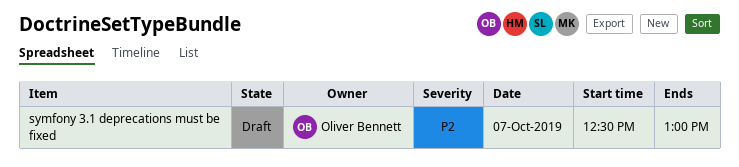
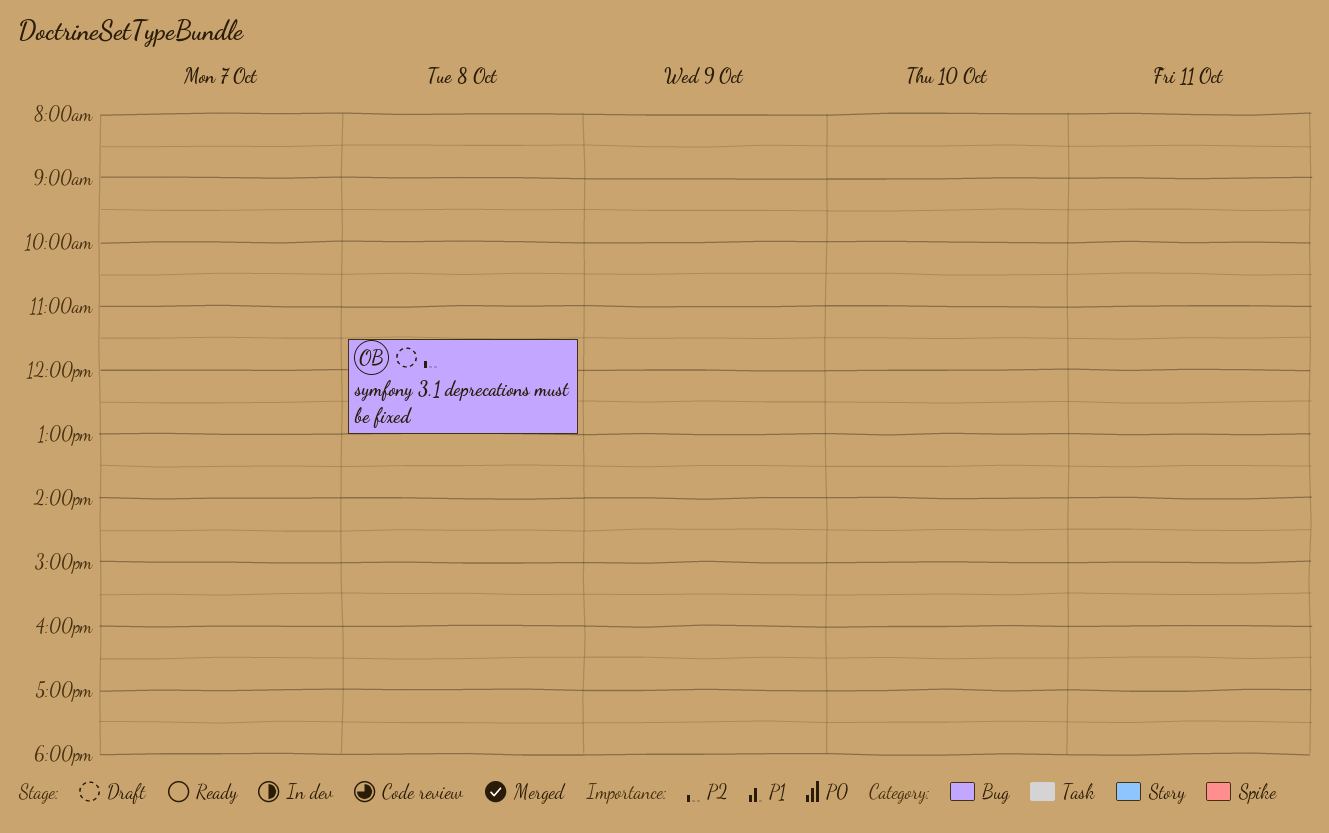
symfony 3.1 deprecations must be fixed, day: Oct 7 -> Oct 8
symfony 3.1 deprecations must be fixed, begins: 12:30 -> 11:30

